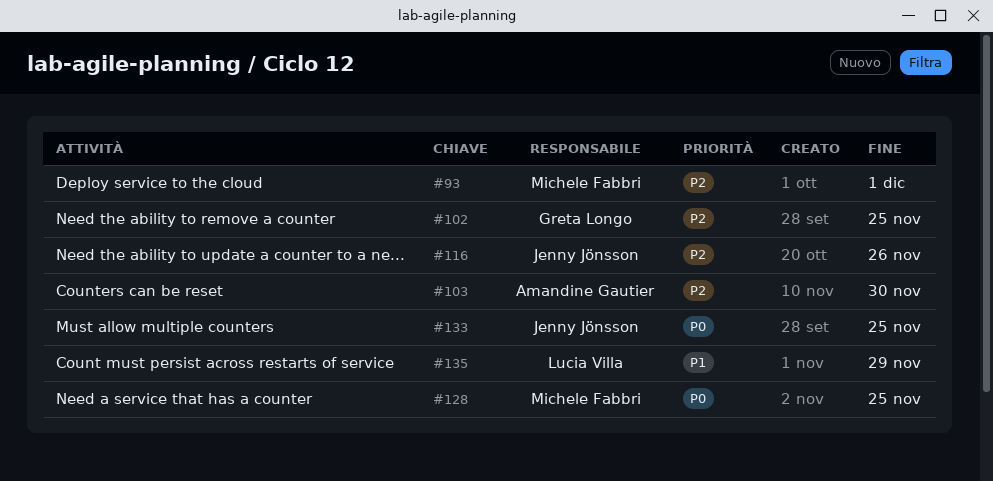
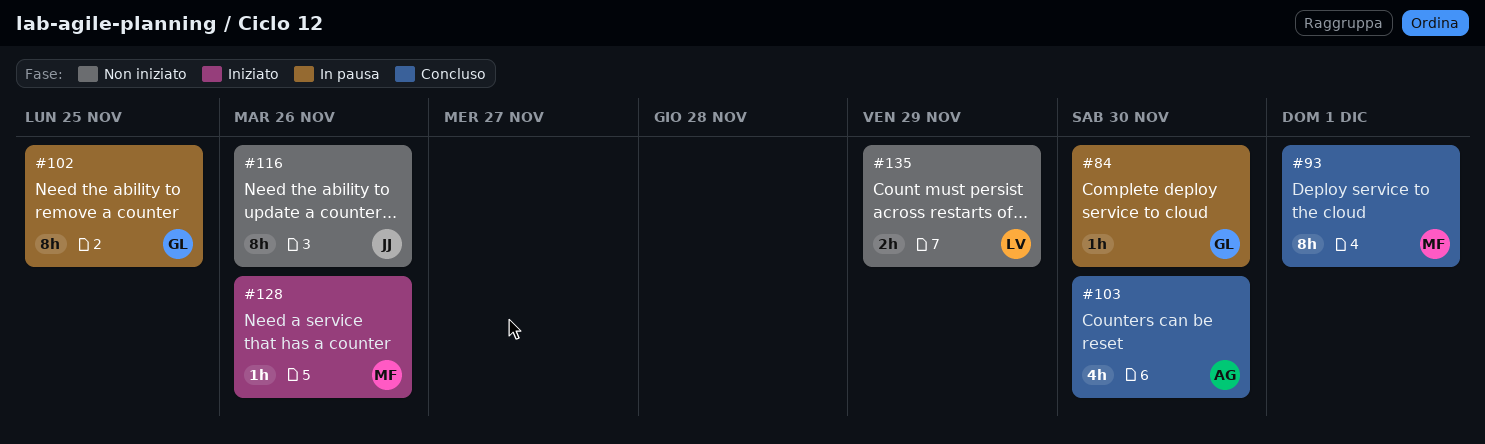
#84: none -> present
#128, due: Nov 25 -> Nov 26
#133: present -> none

